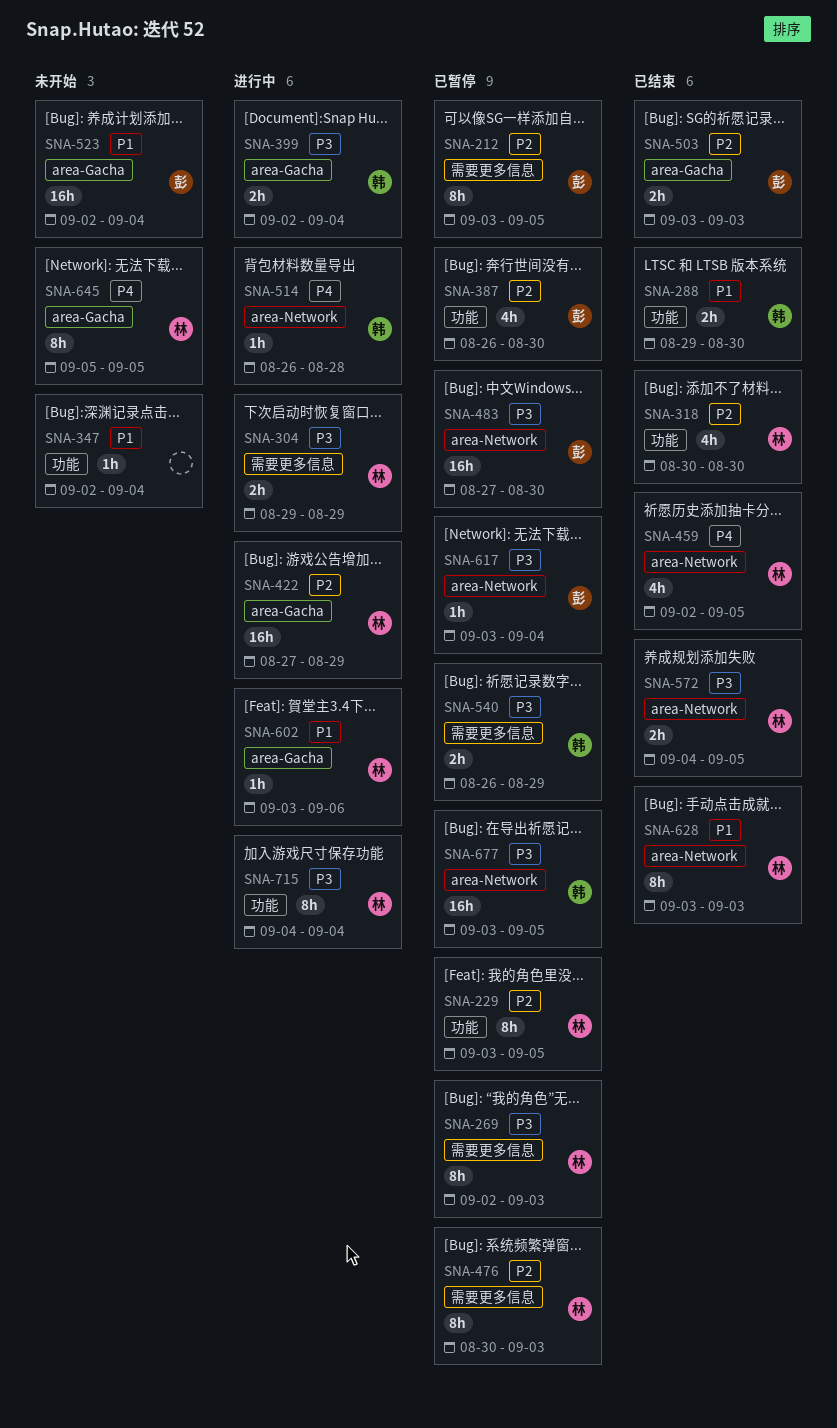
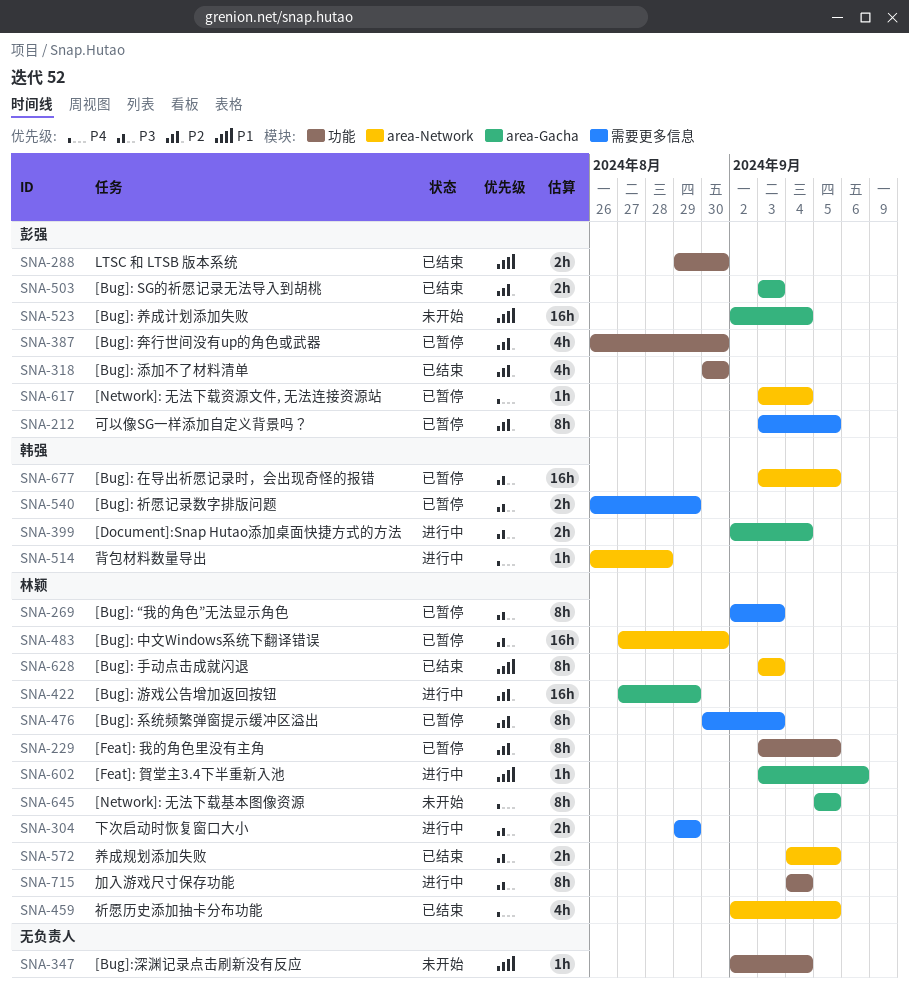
SNA-288, owner: 韩强 -> 彭强
SNA-318, owner: 林颖 -> 彭强
SNA-483, owner: 彭强 -> 林颖
SNA-617, priority: P3 -> P4

